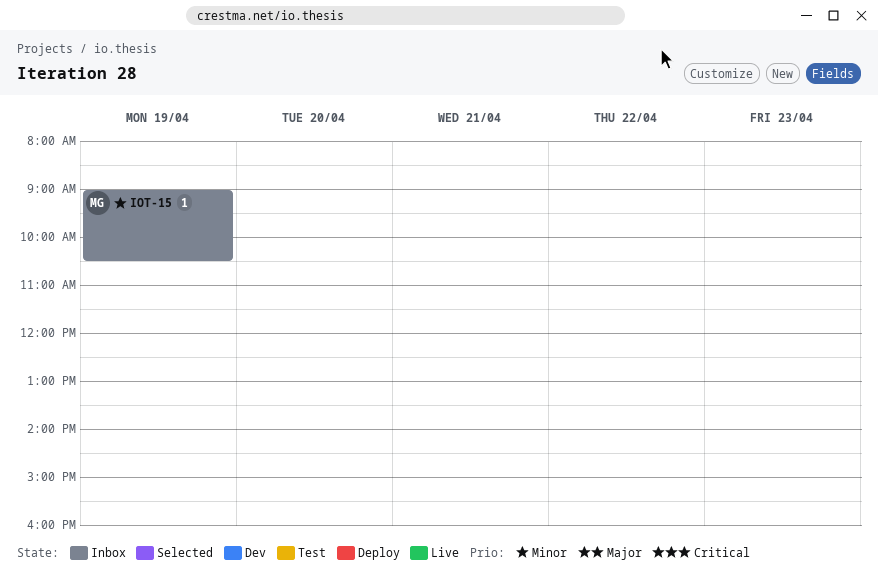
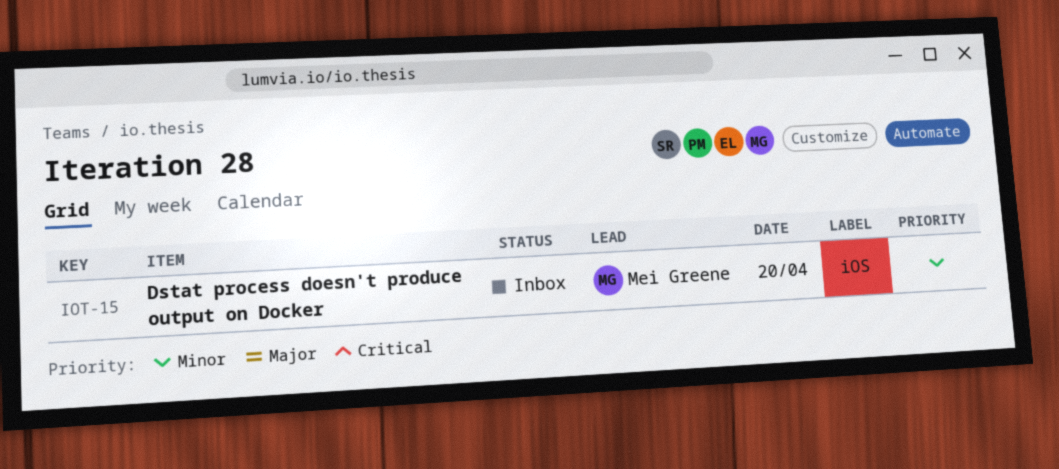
IOT-15, day: Apr 19 -> Apr 20

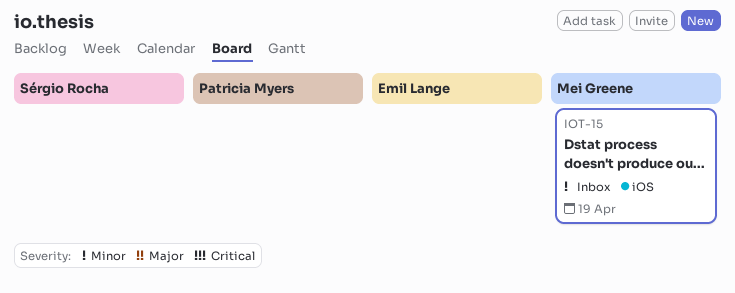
IOT-15, day: Apr 20 -> Apr 19

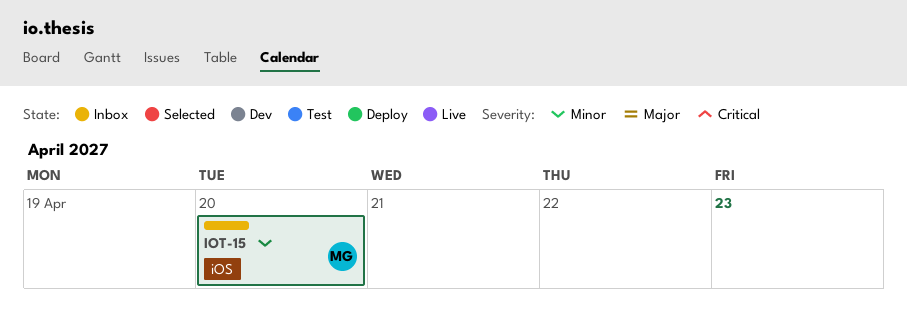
IOT-15, day: Apr 19 -> Apr 20

